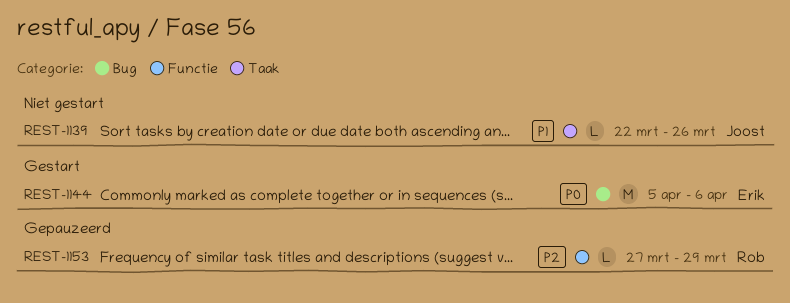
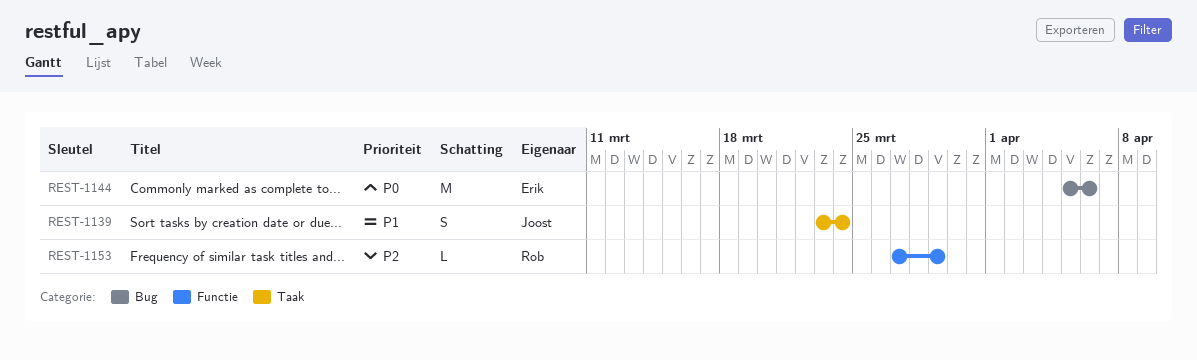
REST-1139, estimate: L -> S
REST-1139, start: Mar 22 -> Mar 23
REST-1139, due: Mar 26 -> Mar 24

